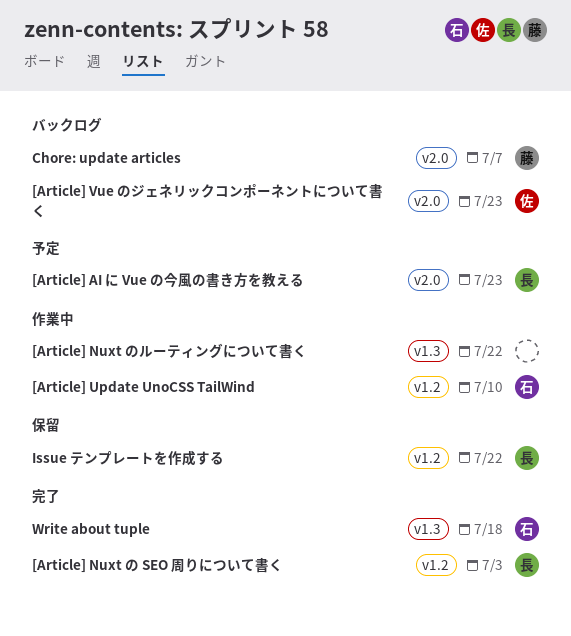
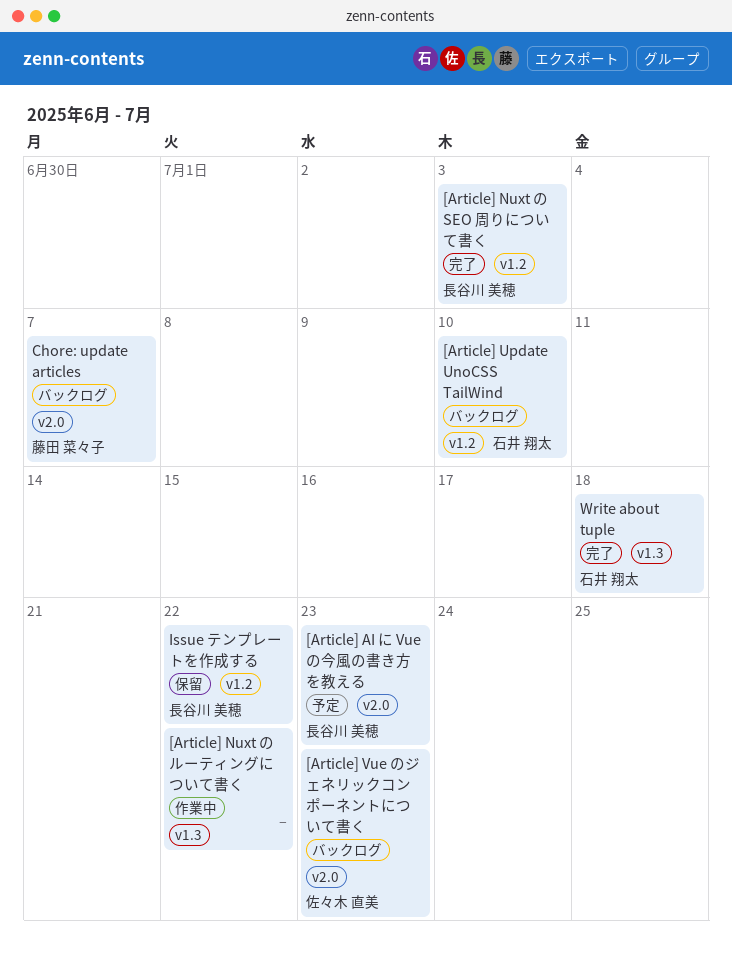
[Article] Update UnoCSS TailWind, status: 作業中 -> バックログ

